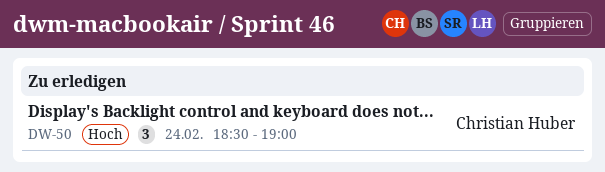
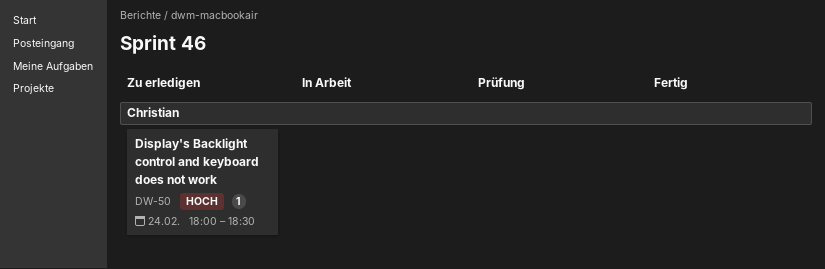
DW-50, estimate: 3 -> 1
DW-50, begins: 18:30 -> 18:00
DW-50, ends: 19:00 -> 18:30

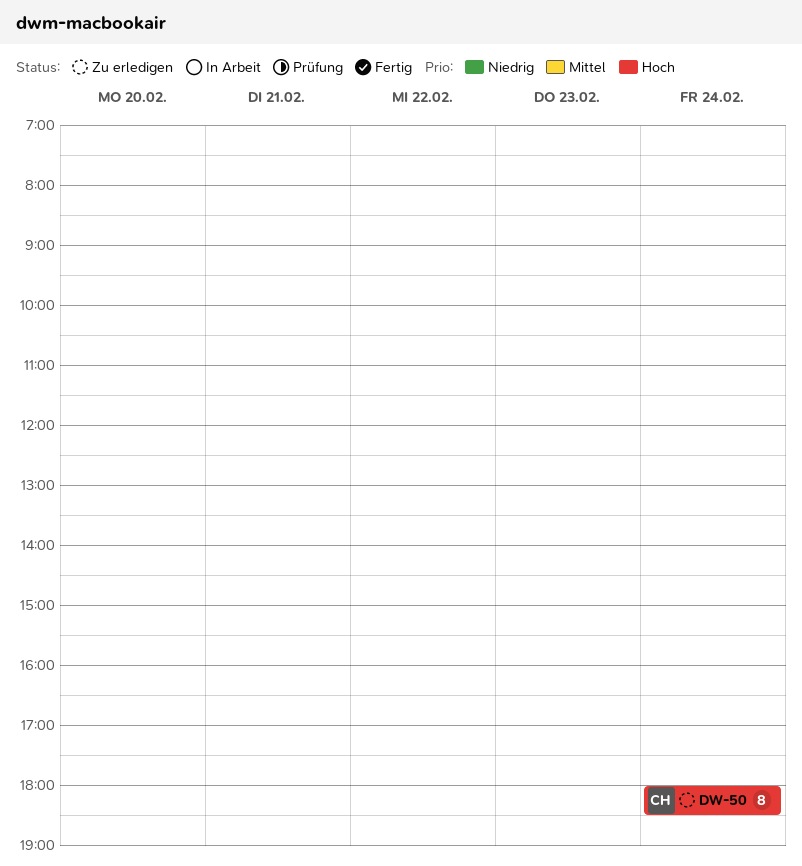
DW-50, estimate: 1 -> 8

